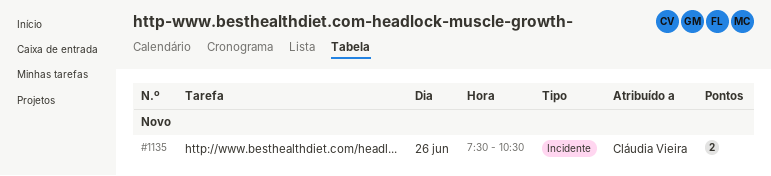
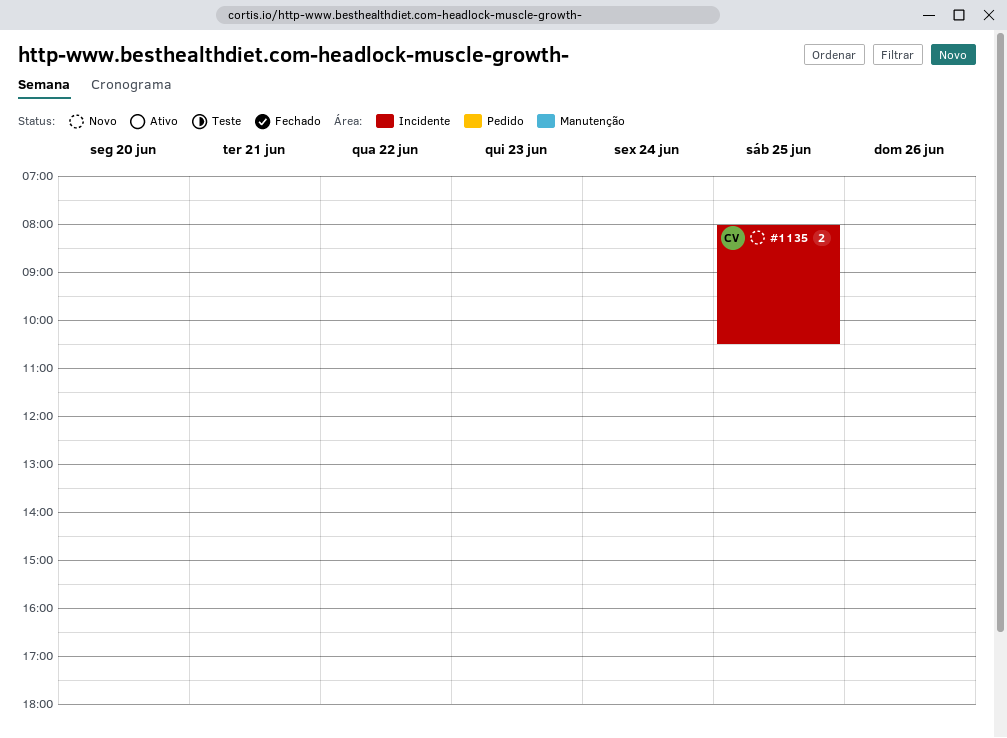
#1135, day: Jun 26 -> Jun 25
#1135, begins: 07:30 -> 08:00

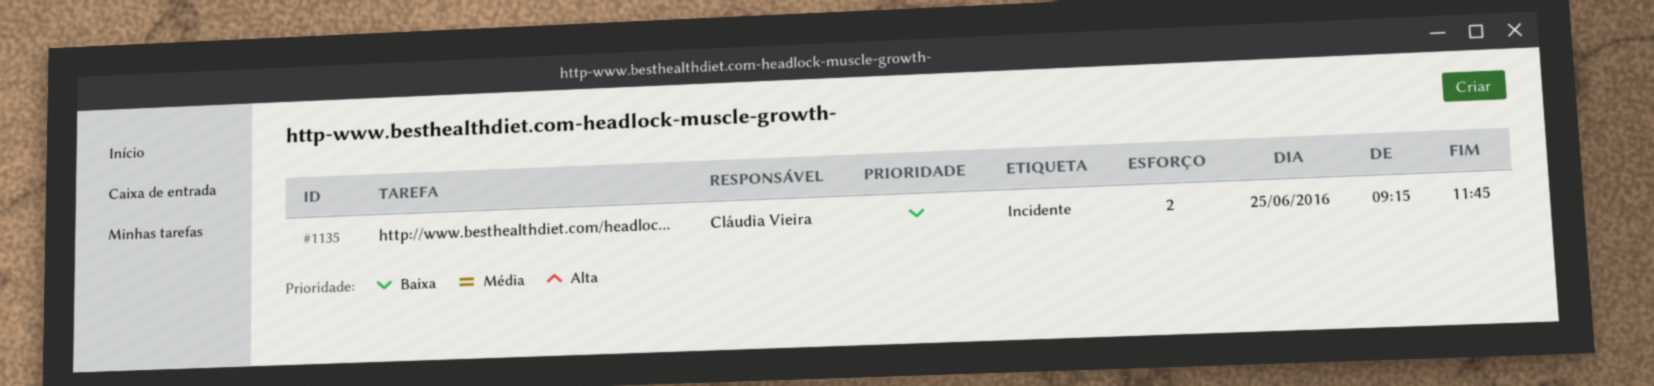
#1135, begins: 08:00 -> 09:15
#1135, ends: 10:30 -> 11:45

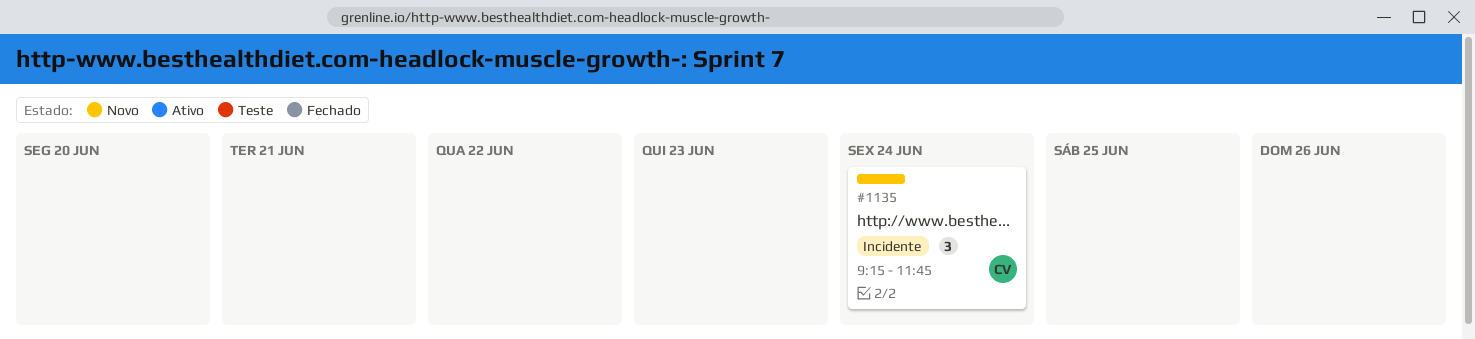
#1135, estimate: 2 -> 3
#1135, day: Jun 25 -> Jun 24

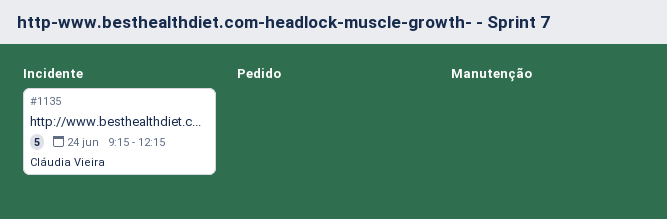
#1135, estimate: 3 -> 5
#1135, ends: 11:45 -> 12:15

